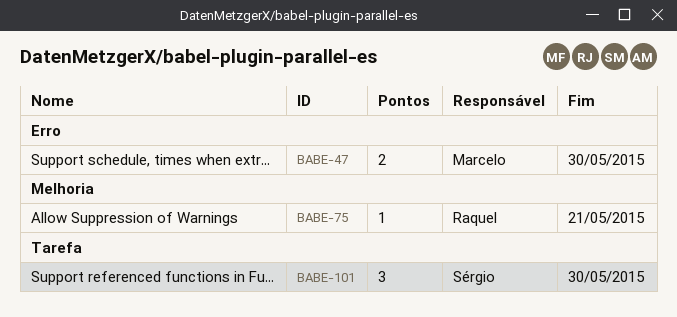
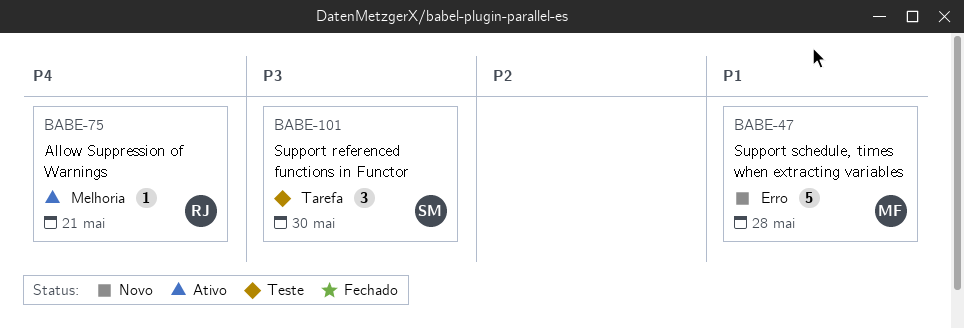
BABE-47, estimate: 2 -> 5
BABE-47, due: May 30 -> May 28

